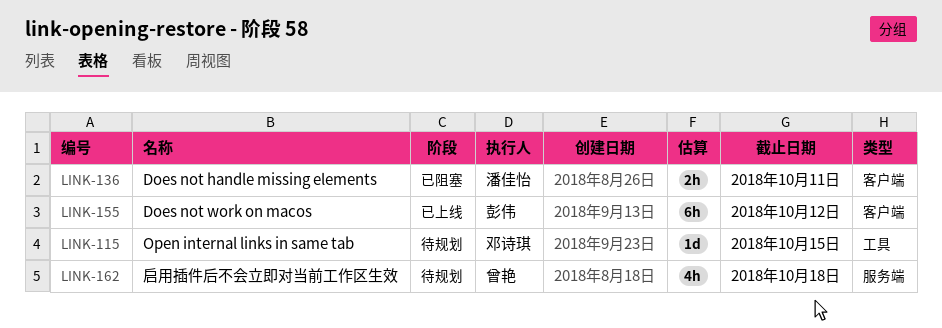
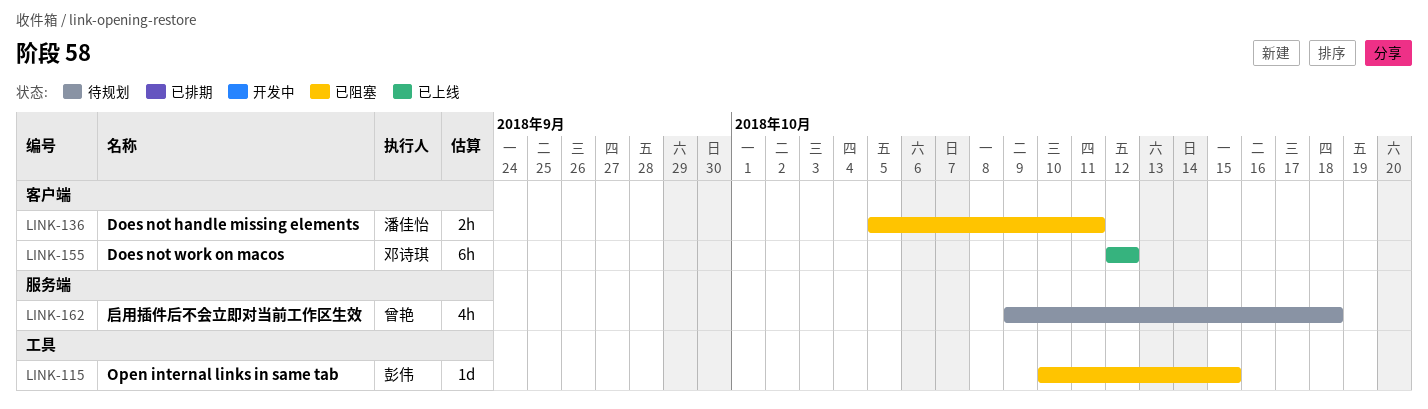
LINK-115, status: 待规划 -> 已阻塞
LINK-115, owner: 邓诗琪 -> 彭伟
LINK-155, owner: 彭伟 -> 邓诗琪

